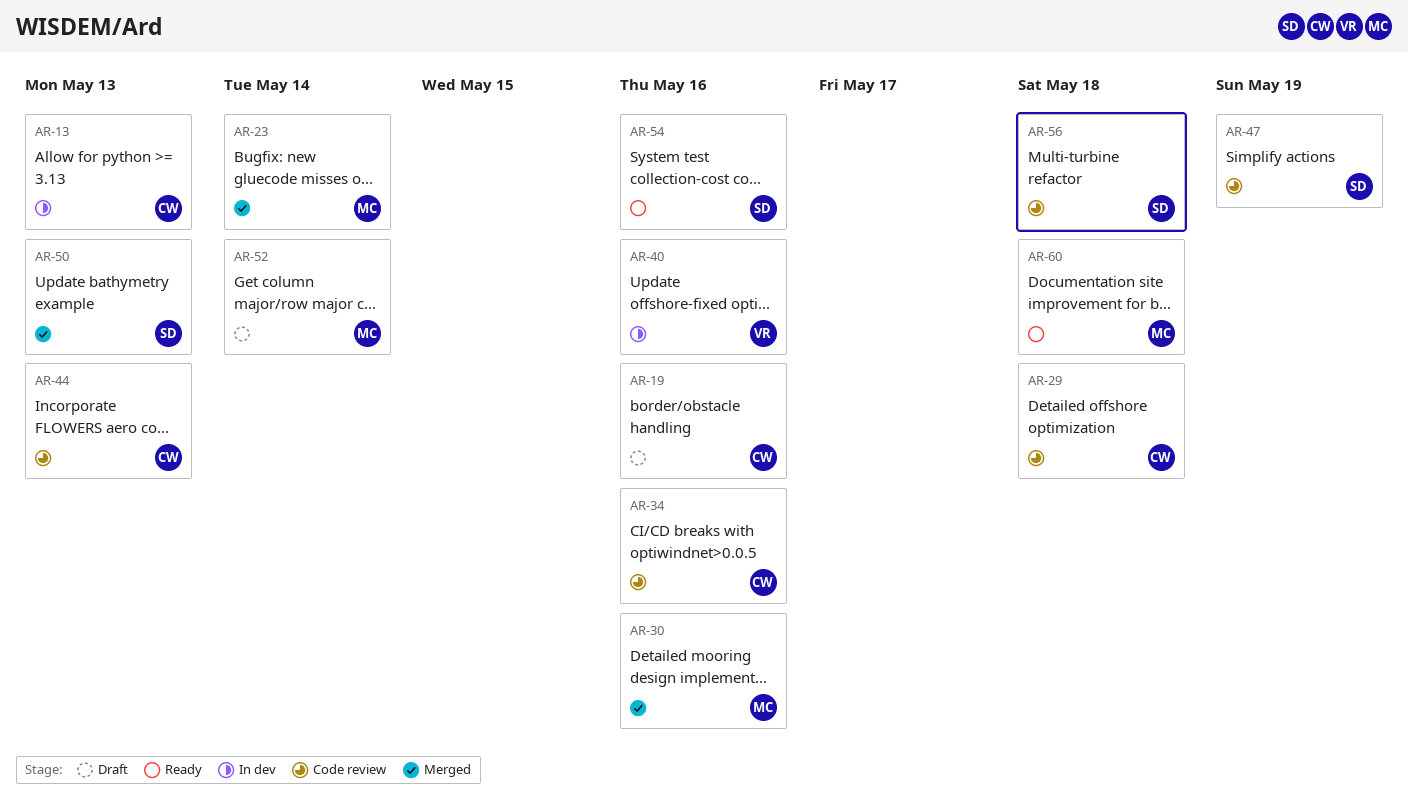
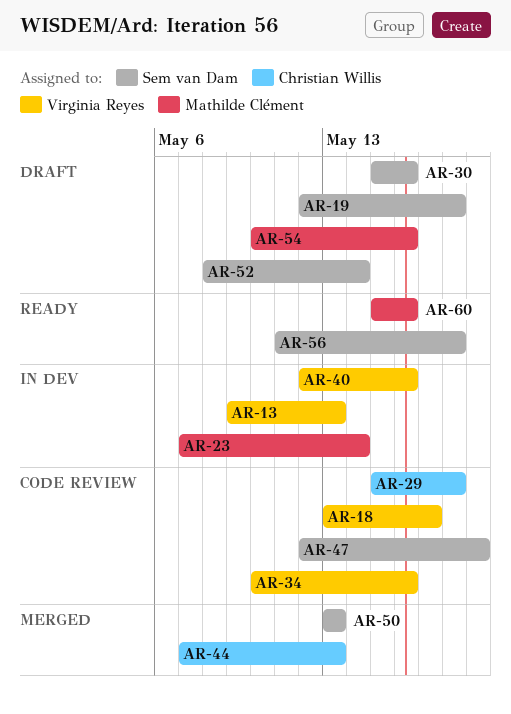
AR-13, owner: Christian Willis -> Virginia Reyes
AR-18: none -> present
AR-19, owner: Christian Willis -> Sem van Dam
AR-19, due: May 16 -> May 18
AR-23, status: Merged -> In dev
AR-30, status: Merged -> Draft
AR-30, owner: Mathilde Clément -> Sem van Dam
AR-34, owner: Christian Willis -> Virginia Reyes
AR-44, status: Code review -> Merged
AR-52, owner: Mathilde Clément -> Sem van Dam
AR-54, status: Ready -> Draft
AR-54, owner: Sem van Dam -> Mathilde Clément
AR-56, status: Code review -> Ready
AR-60, due: May 18 -> May 16

